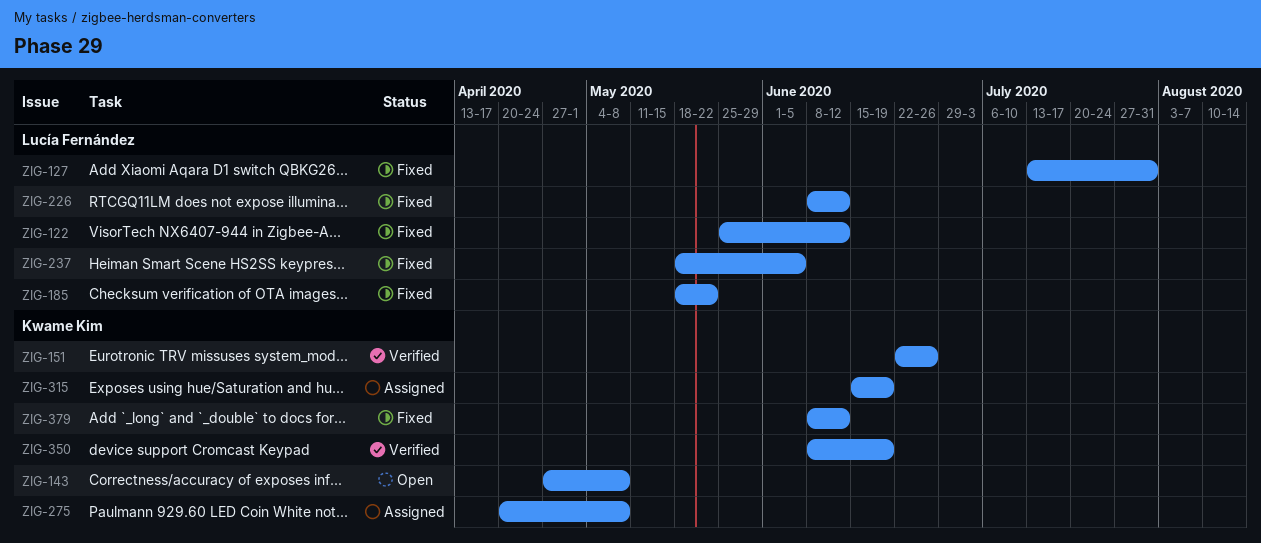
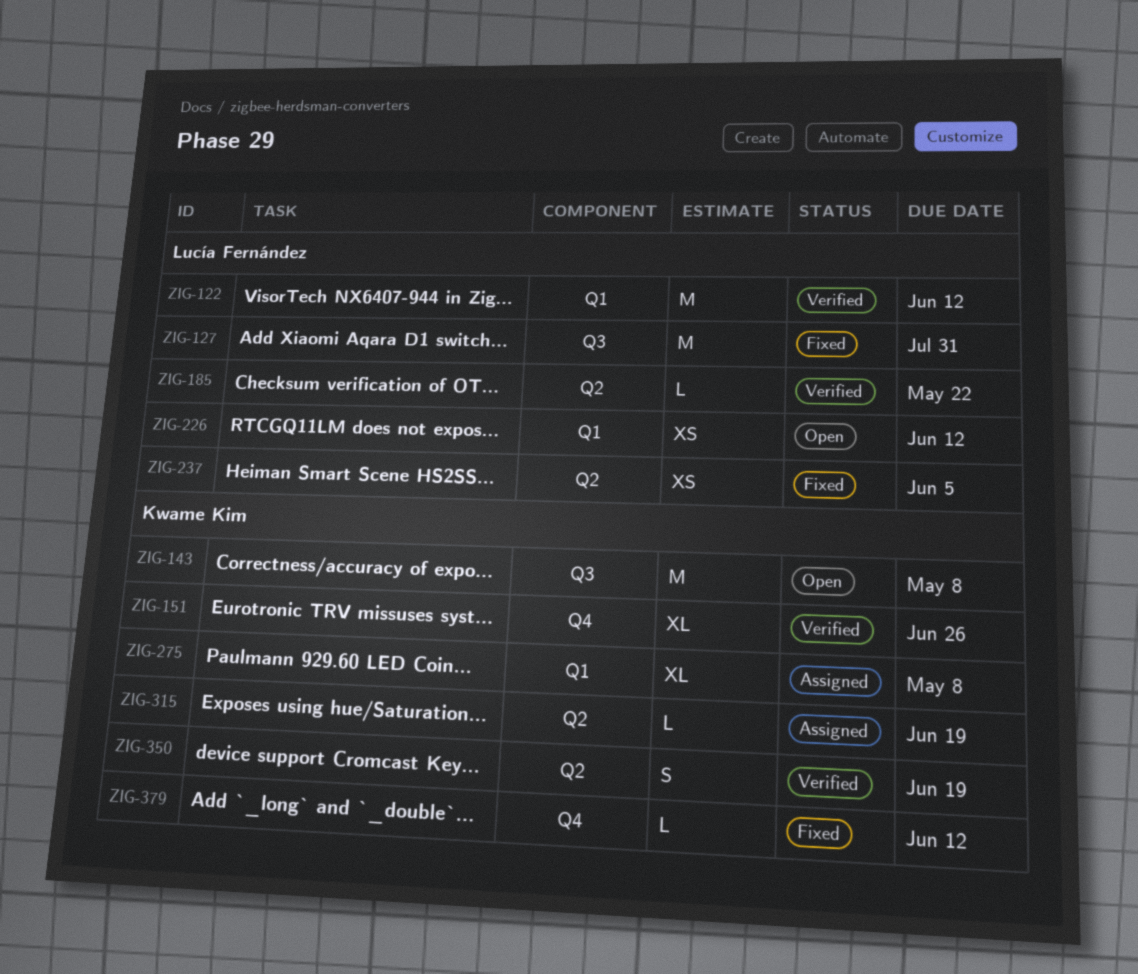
ZIG-122, status: Fixed -> Verified
ZIG-185, status: Fixed -> Verified
ZIG-226, status: Fixed -> Open

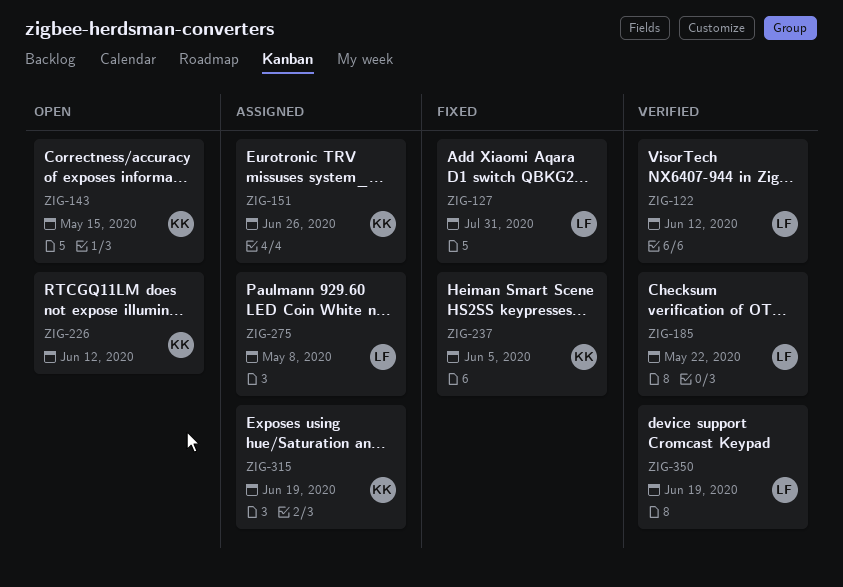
ZIG-143, due: May 8 -> May 15
ZIG-151, status: Verified -> Assigned
ZIG-226, owner: Lucía Fernández -> Kwame Kim
ZIG-237, owner: Lucía Fernández -> Kwame Kim
ZIG-275, owner: Kwame Kim -> Lucía Fernández
ZIG-350, owner: Kwame Kim -> Lucía Fernández
ZIG-379: present -> none

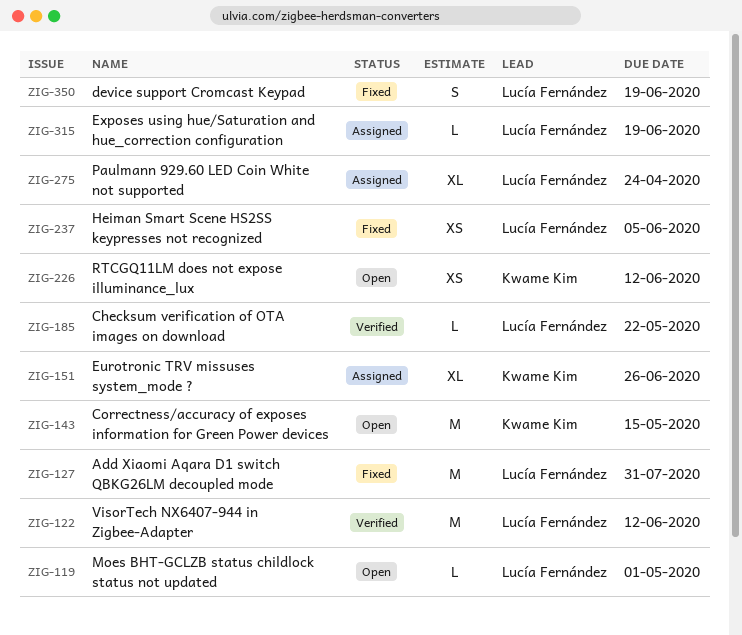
ZIG-119: none -> present
ZIG-237, owner: Kwame Kim -> Lucía Fernández
ZIG-275, due: May 8 -> Apr 24
ZIG-315, owner: Kwame Kim -> Lucía Fernández
ZIG-350, status: Verified -> Fixed

